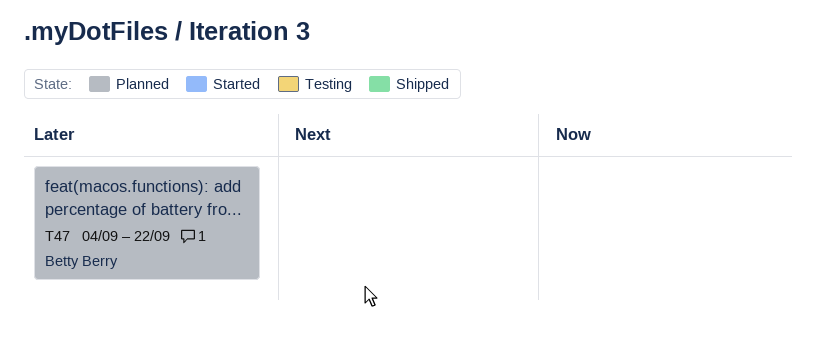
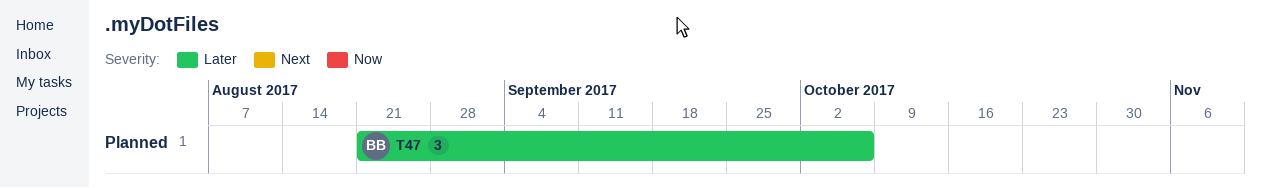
T47, start: Sep 4 -> Aug 21
T47, due: Sep 22 -> Oct 6

